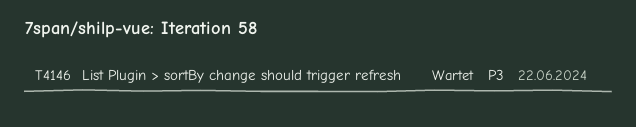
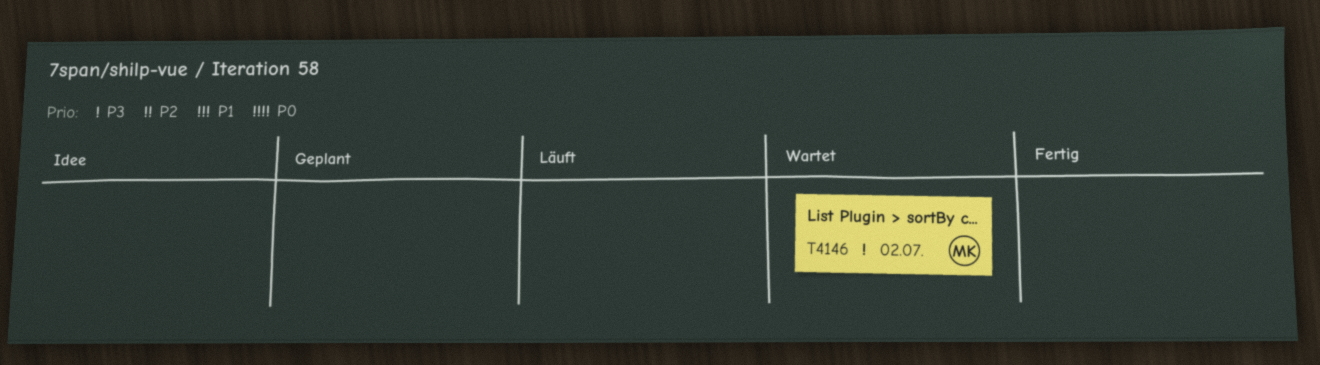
T4146, due: Jun 22 -> Jul 2

